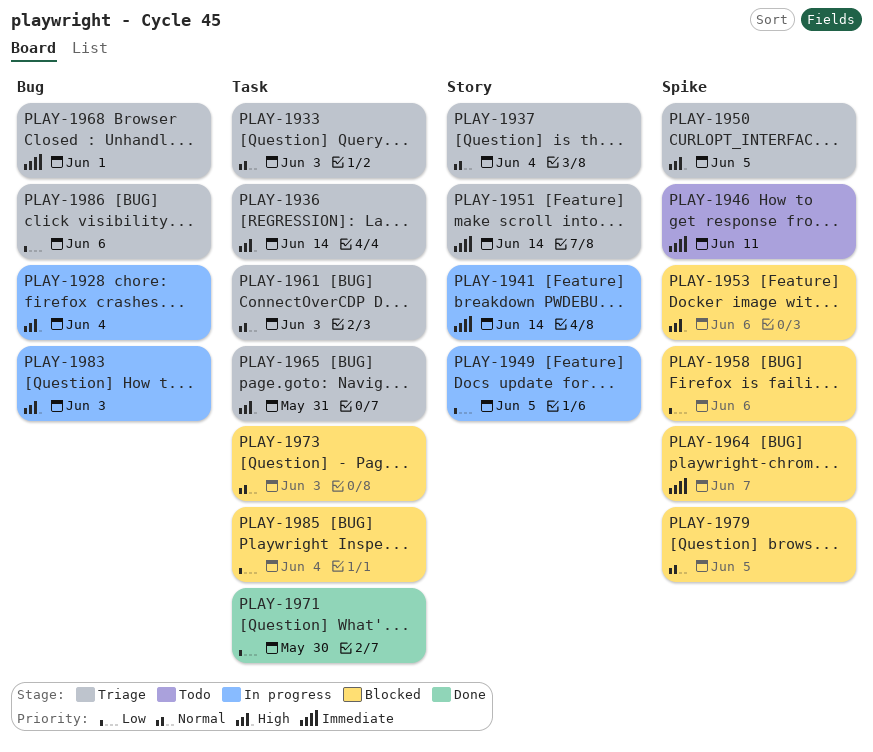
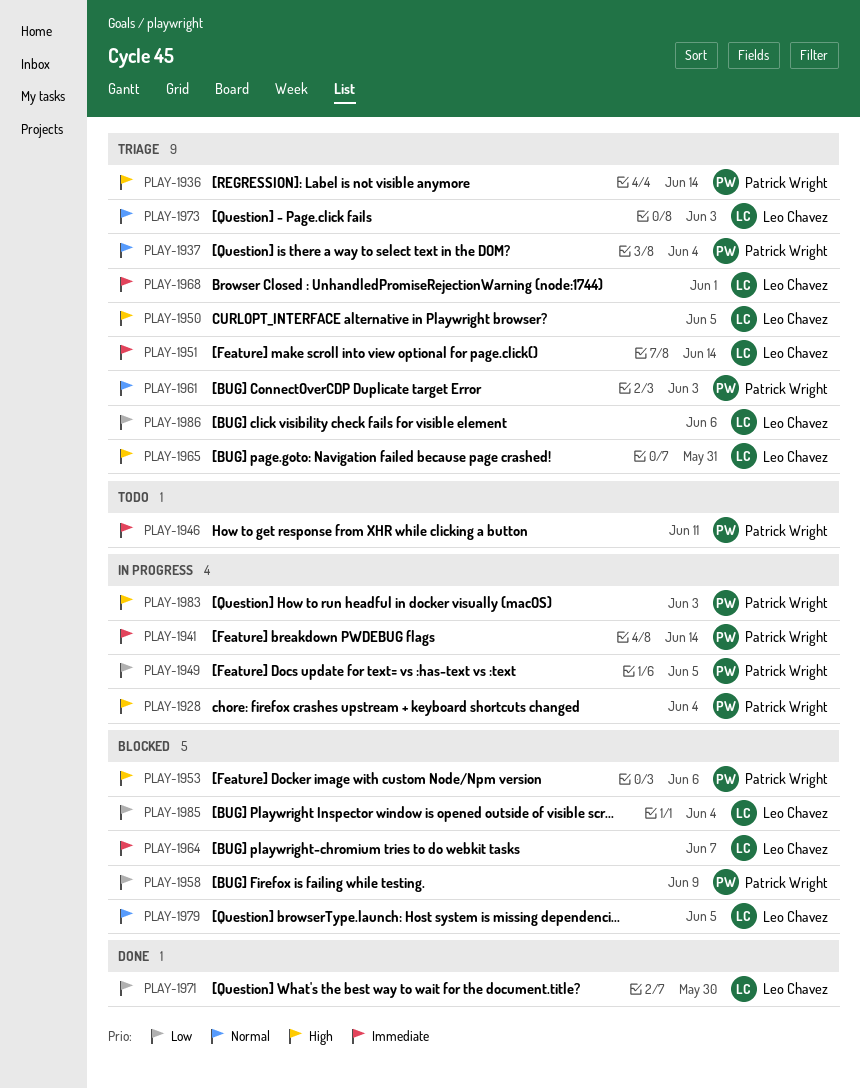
PLAY-1933: present -> none
PLAY-1958, due: Jun 6 -> Jun 9
PLAY-1973, status: Blocked -> Triage

